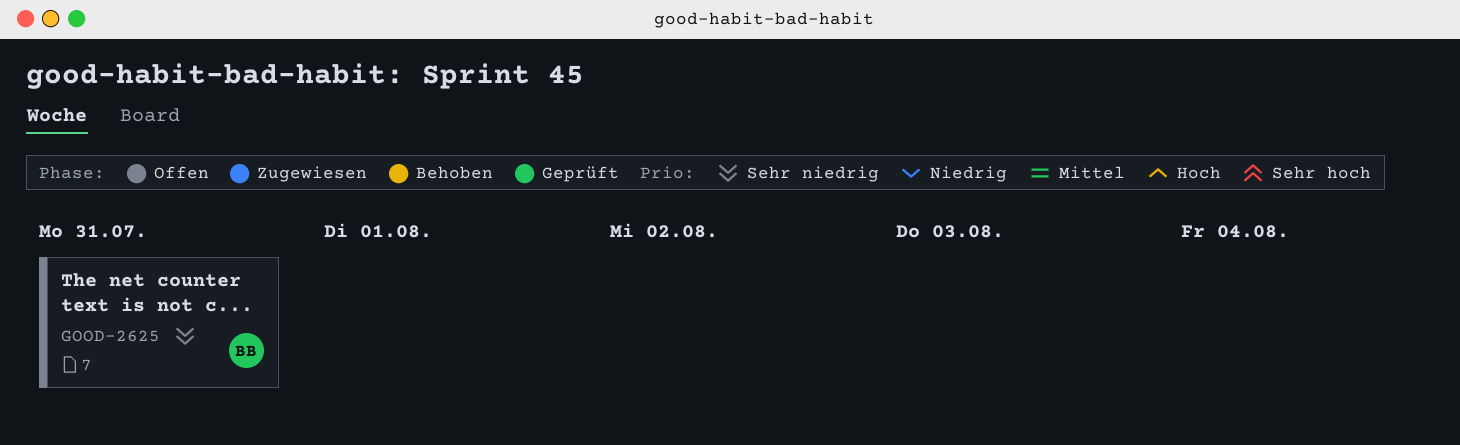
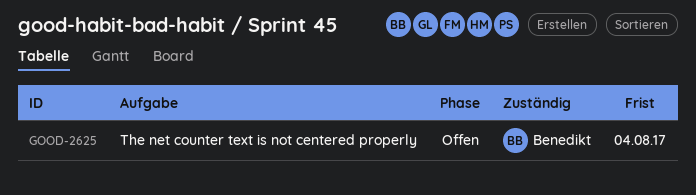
GOOD-2625, due: Jul 31 -> Aug 4

